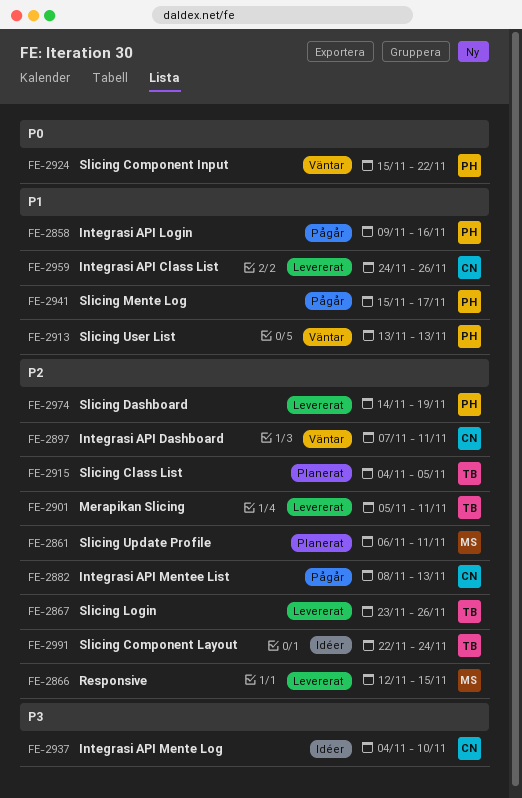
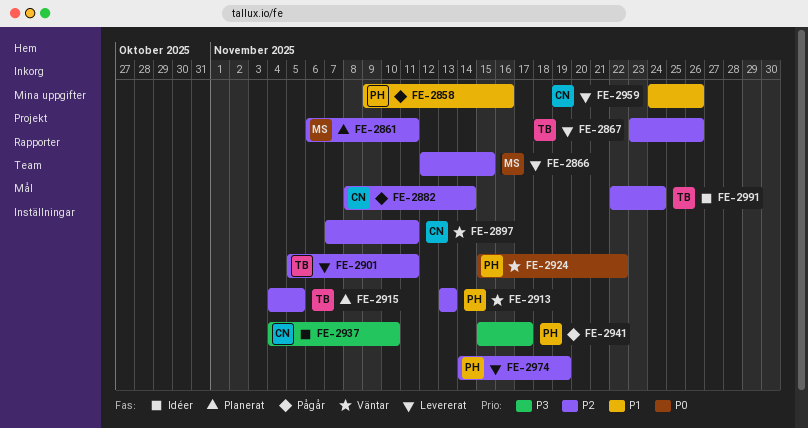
FE-2882, due: Nov 13 -> Nov 14
FE-2913, priority: P1 -> P2
FE-2941, priority: P1 -> P3

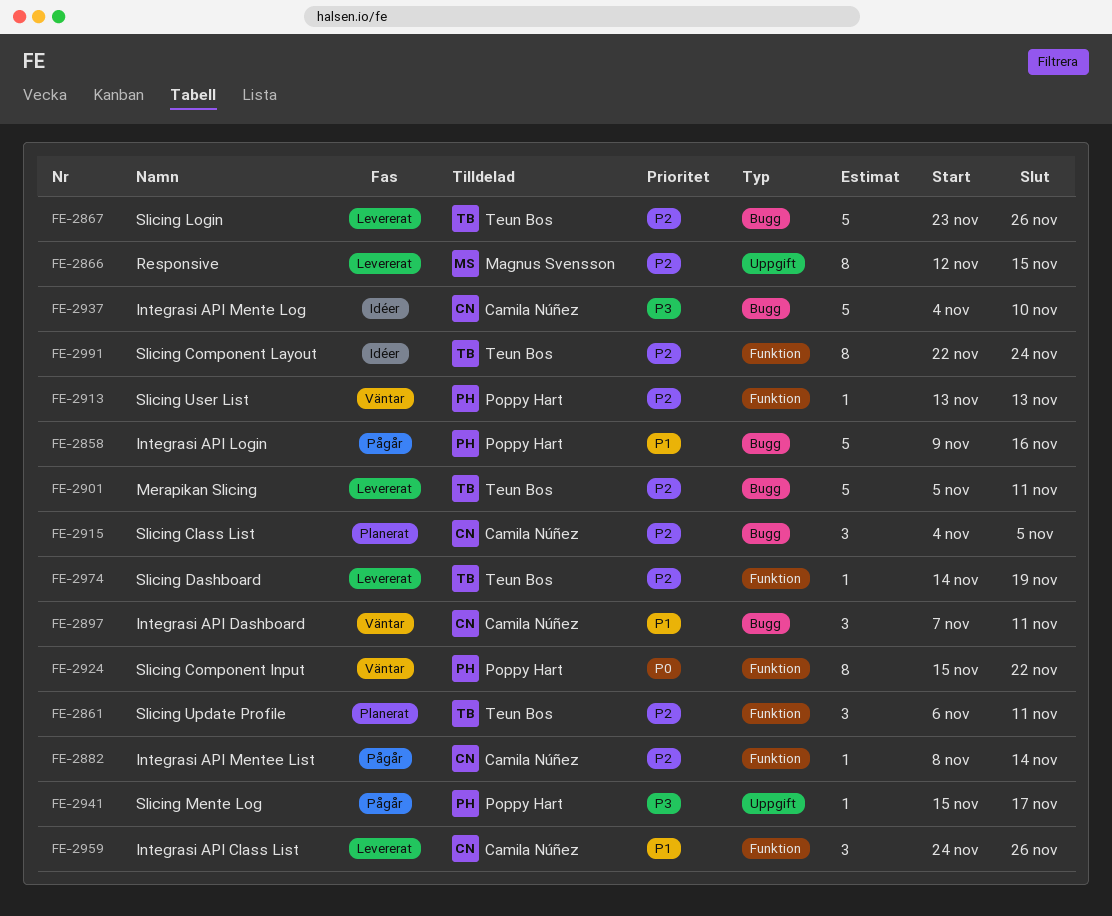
FE-2861, owner: Magnus Svensson -> Teun Bos
FE-2897, priority: P2 -> P1
FE-2915, owner: Teun Bos -> Camila Núñez
FE-2974, owner: Poppy Hart -> Teun Bos

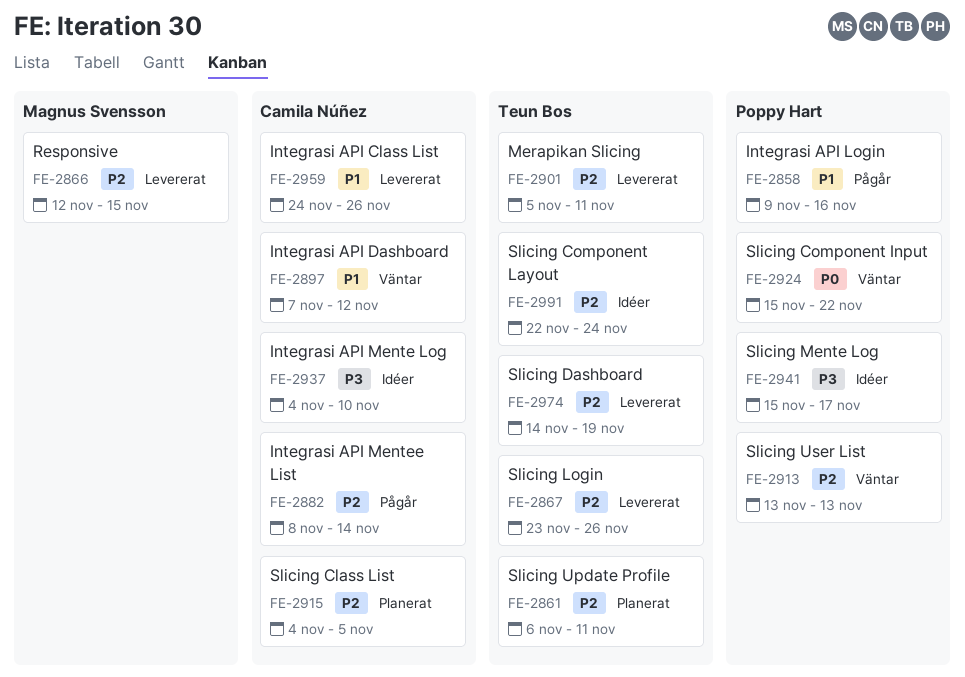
FE-2897, due: Nov 11 -> Nov 12
FE-2941, status: Pågår -> Idéer

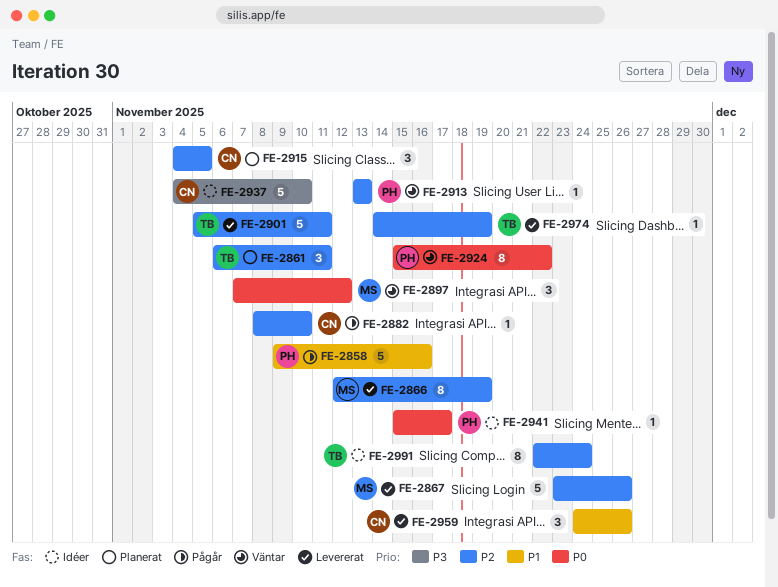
FE-2866, due: Nov 15 -> Nov 19
FE-2867, owner: Teun Bos -> Magnus Svensson
FE-2882, due: Nov 14 -> Nov 10
FE-2897, owner: Camila Núñez -> Magnus Svensson
FE-2897, priority: P1 -> P0
FE-2941, priority: P3 -> P0

